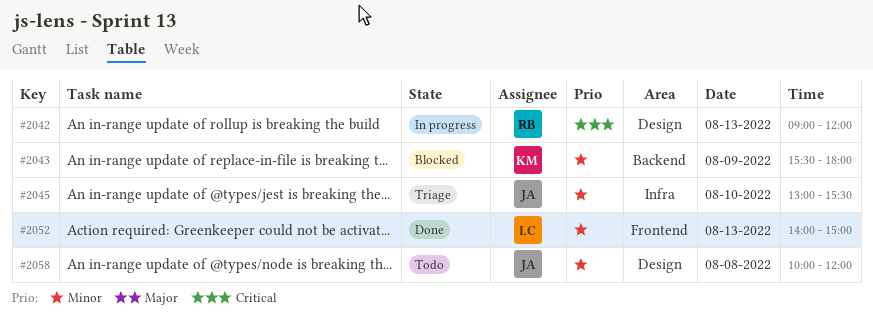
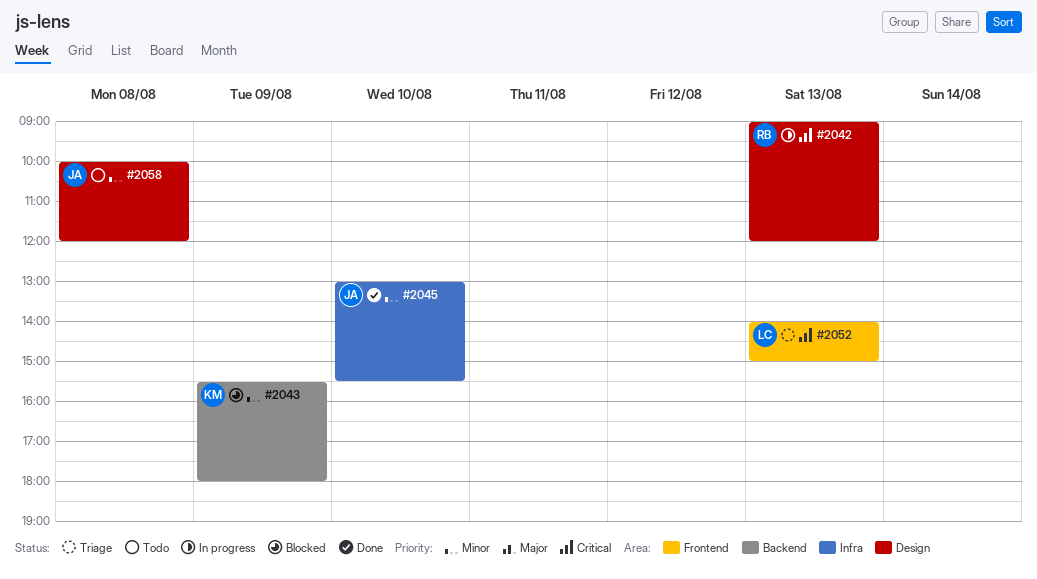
#2045, status: Triage -> Done
#2052, status: Done -> Triage
#2052, priority: Minor -> Critical

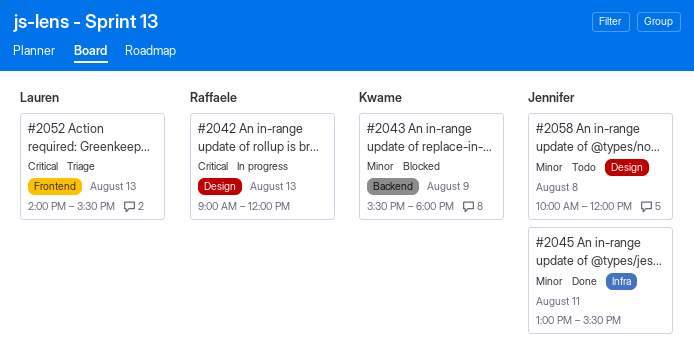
#2045, day: Aug 10 -> Aug 11
#2052, ends: 15:00 -> 15:30

